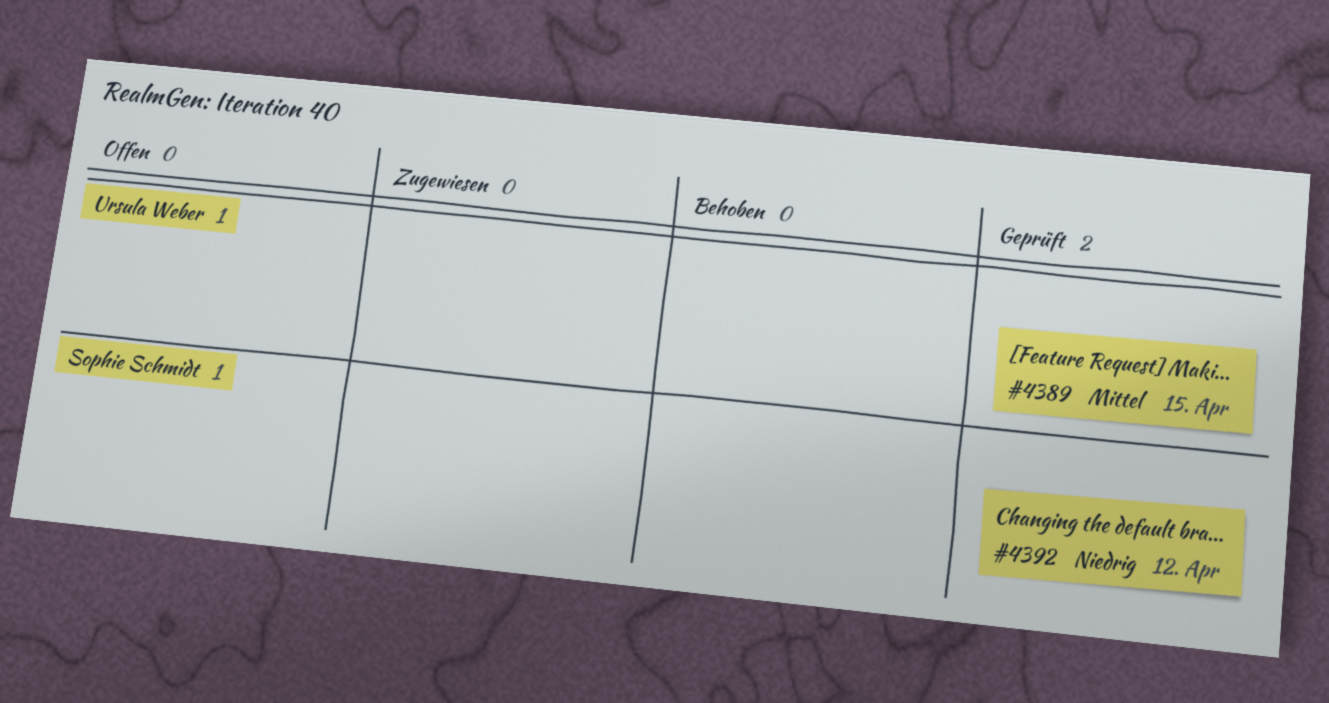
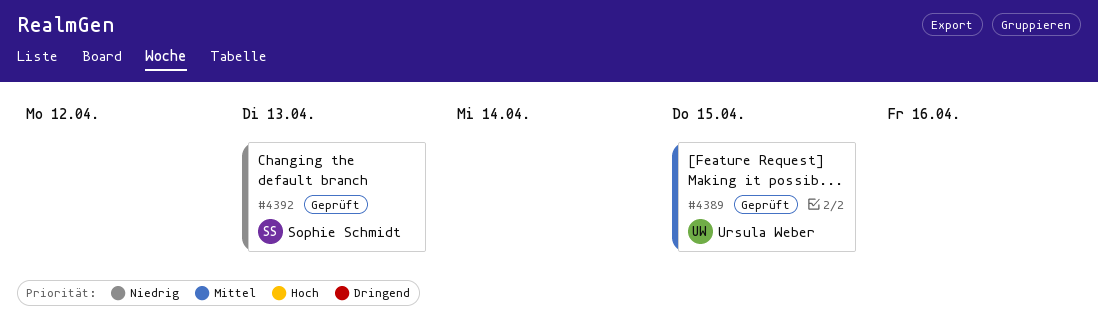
#4392, due: Apr 12 -> Apr 13

